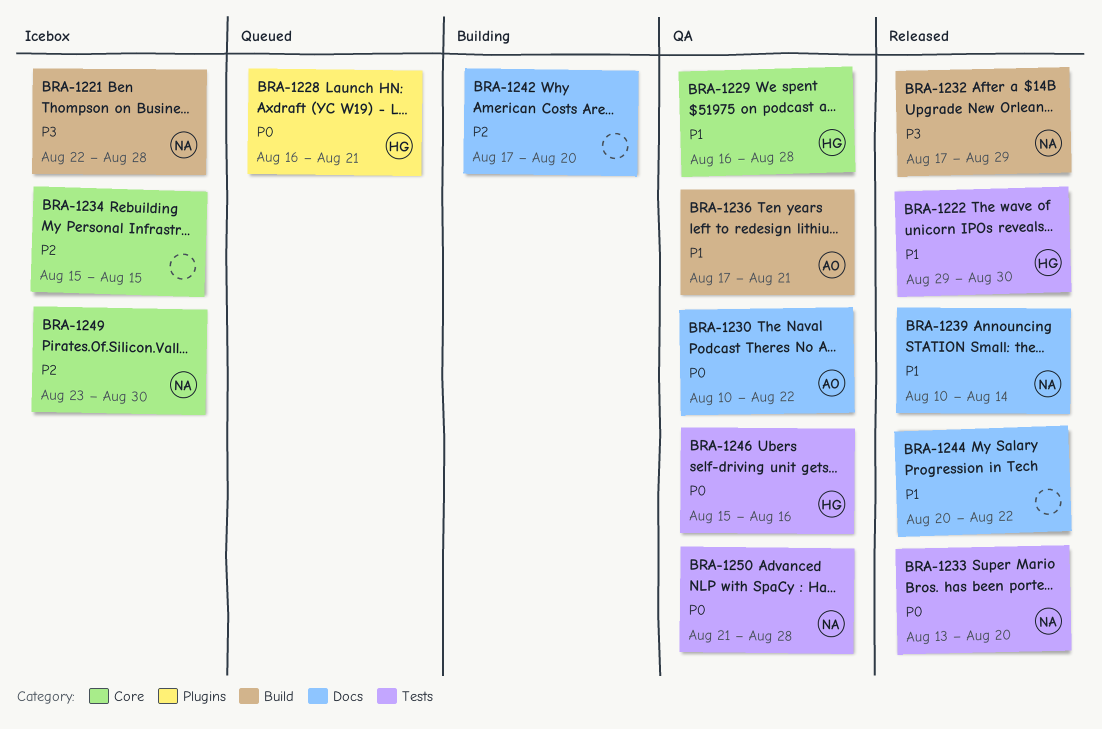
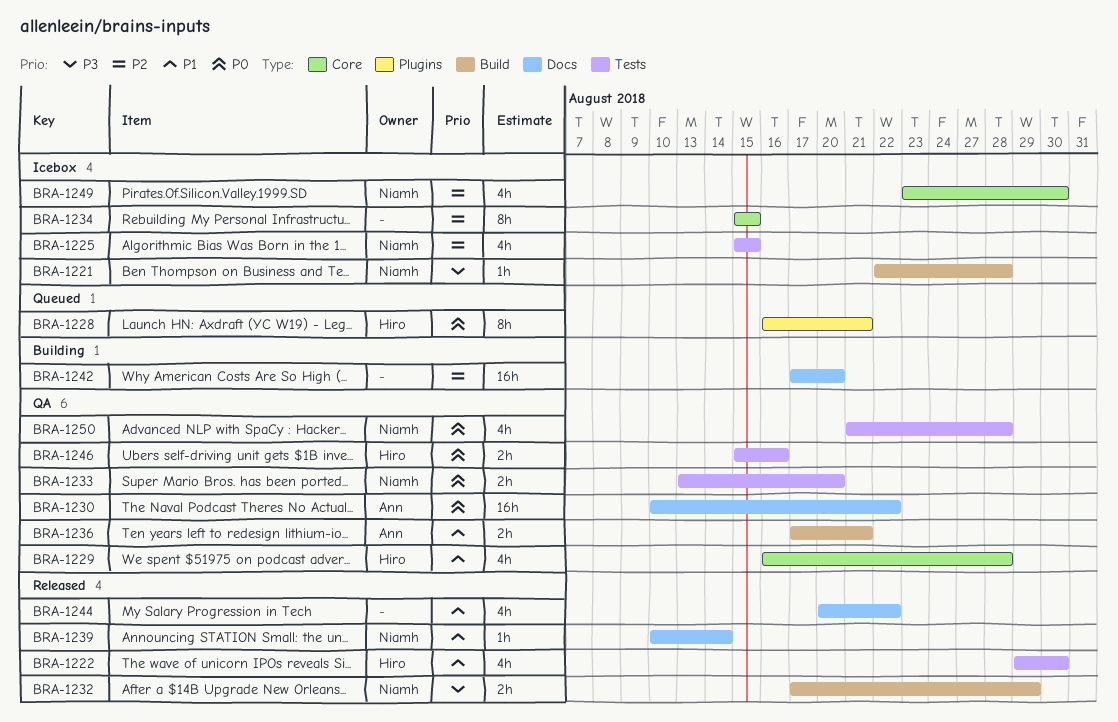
BRA-1225: none -> present
BRA-1233, status: Released -> QA

